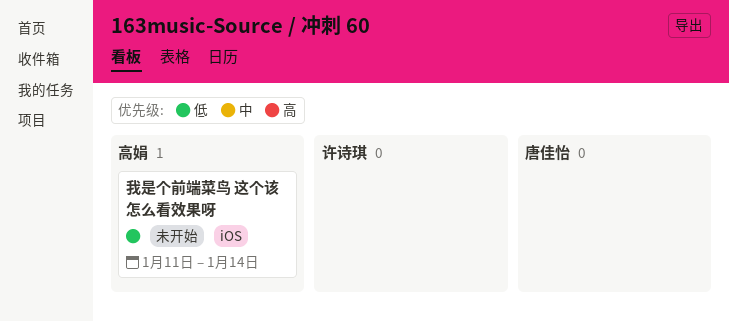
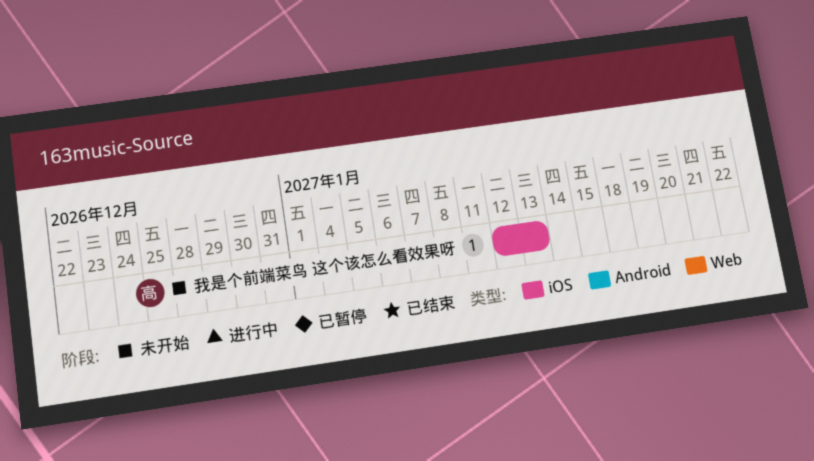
我是个前端菜鸟 这个该怎么看效果呀, start: Jan 11 -> Jan 12
我是个前端菜鸟 这个该怎么看效果呀, due: Jan 14 -> Jan 13

